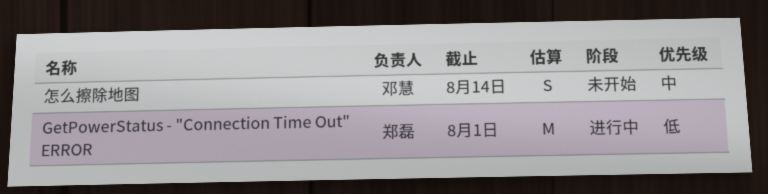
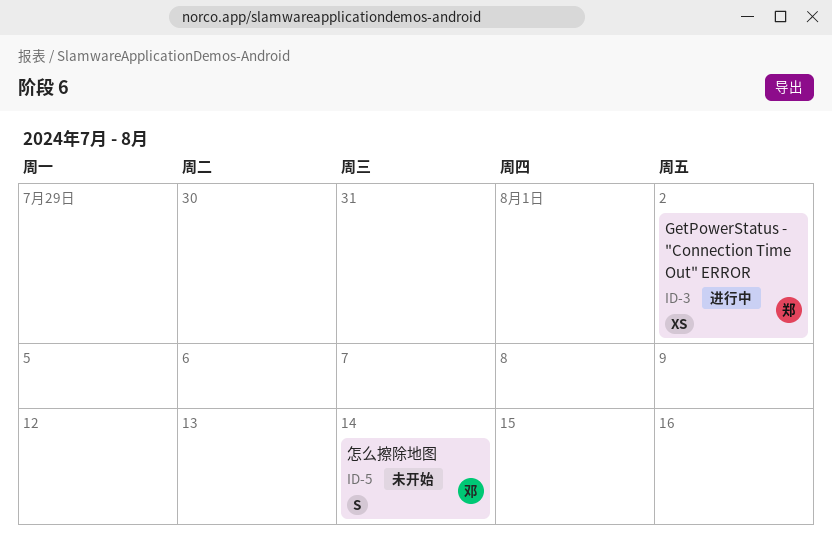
GetPowerStatus - "Connection Time Out" ERROR, estimate: M -> XS
GetPowerStatus - "Connection Time Out" ERROR, due: Aug 1 -> Aug 2

